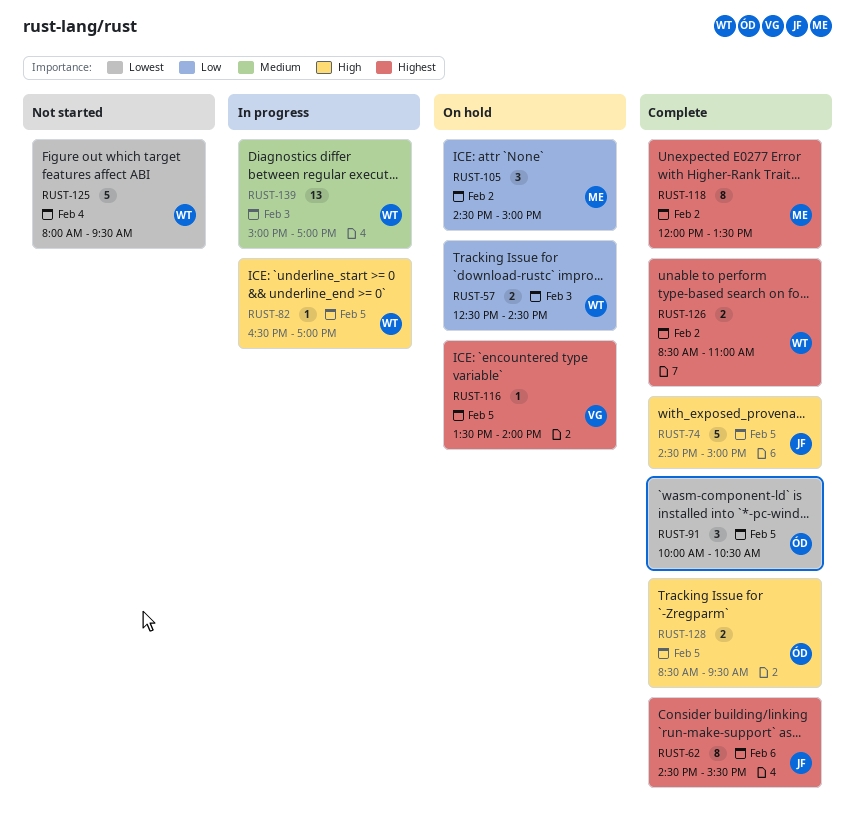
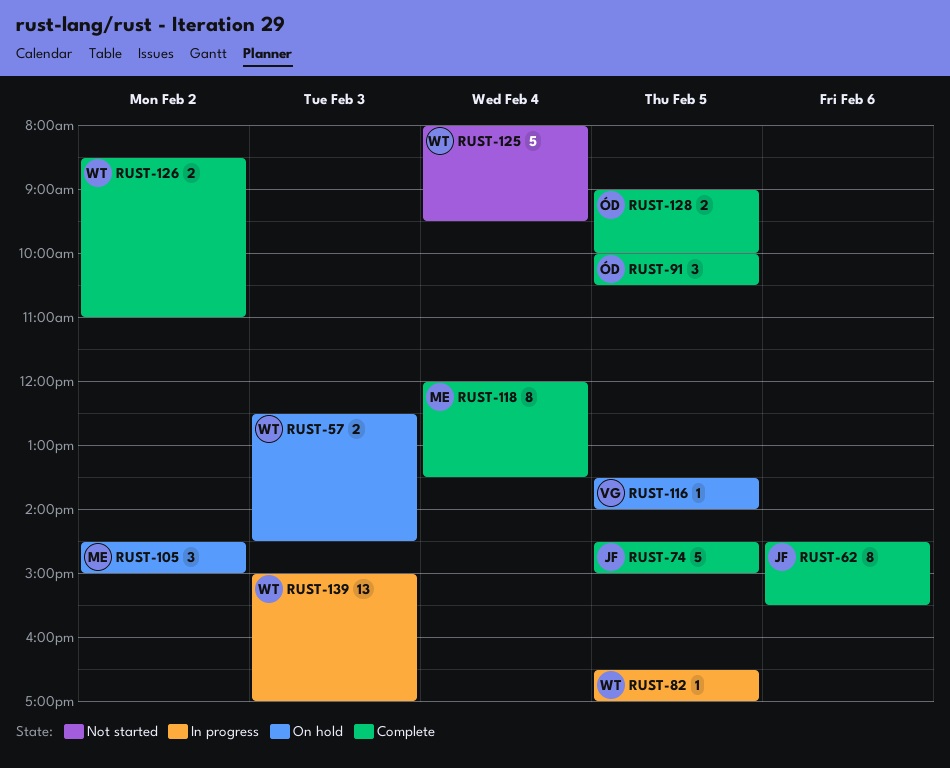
RUST-118, day: Feb 2 -> Feb 4
RUST-128, begins: 08:30 -> 09:00
RUST-128, ends: 09:30 -> 10:00

